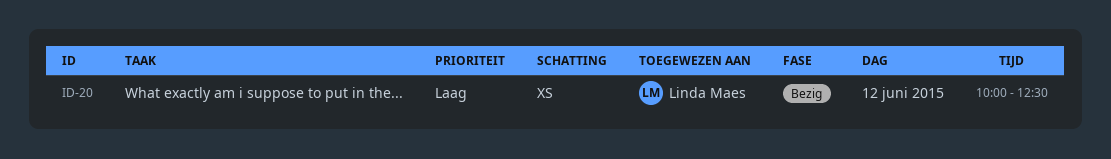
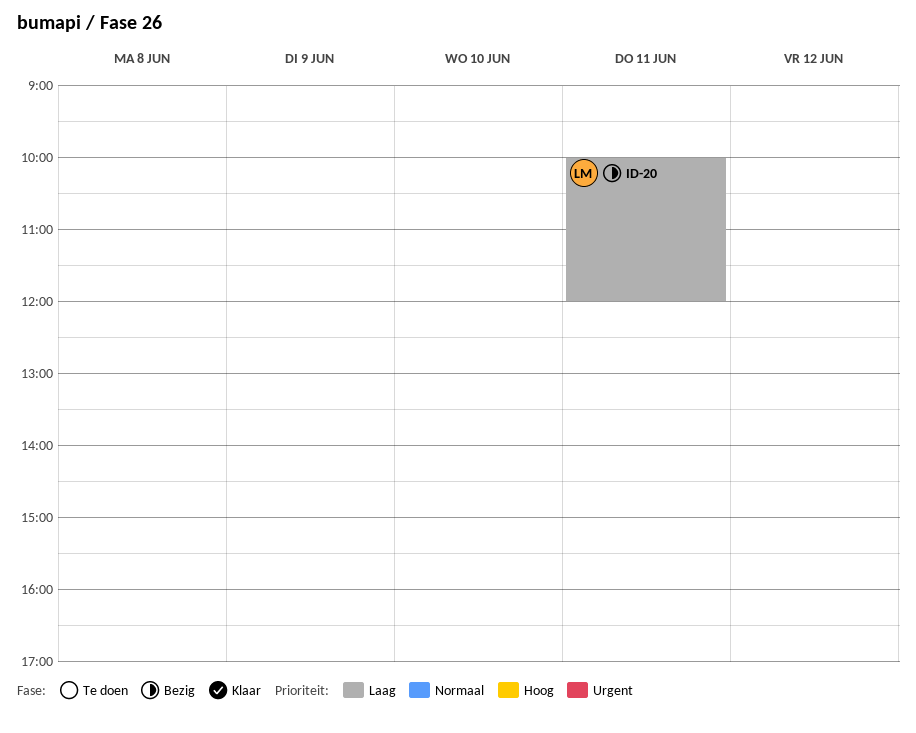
ID-20, day: Jun 12 -> Jun 11
ID-20, ends: 12:30 -> 12:00

